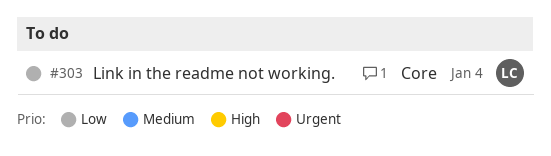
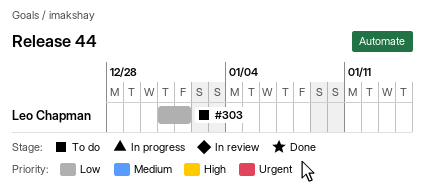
#303, due: Jan 4 -> Jan 1

